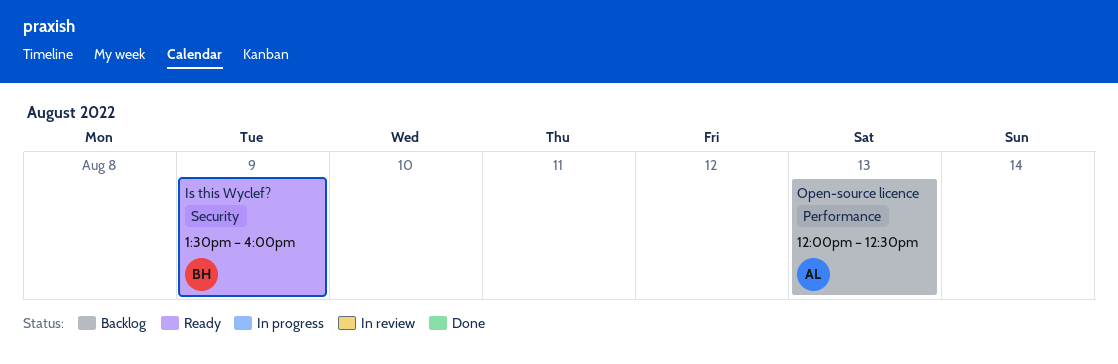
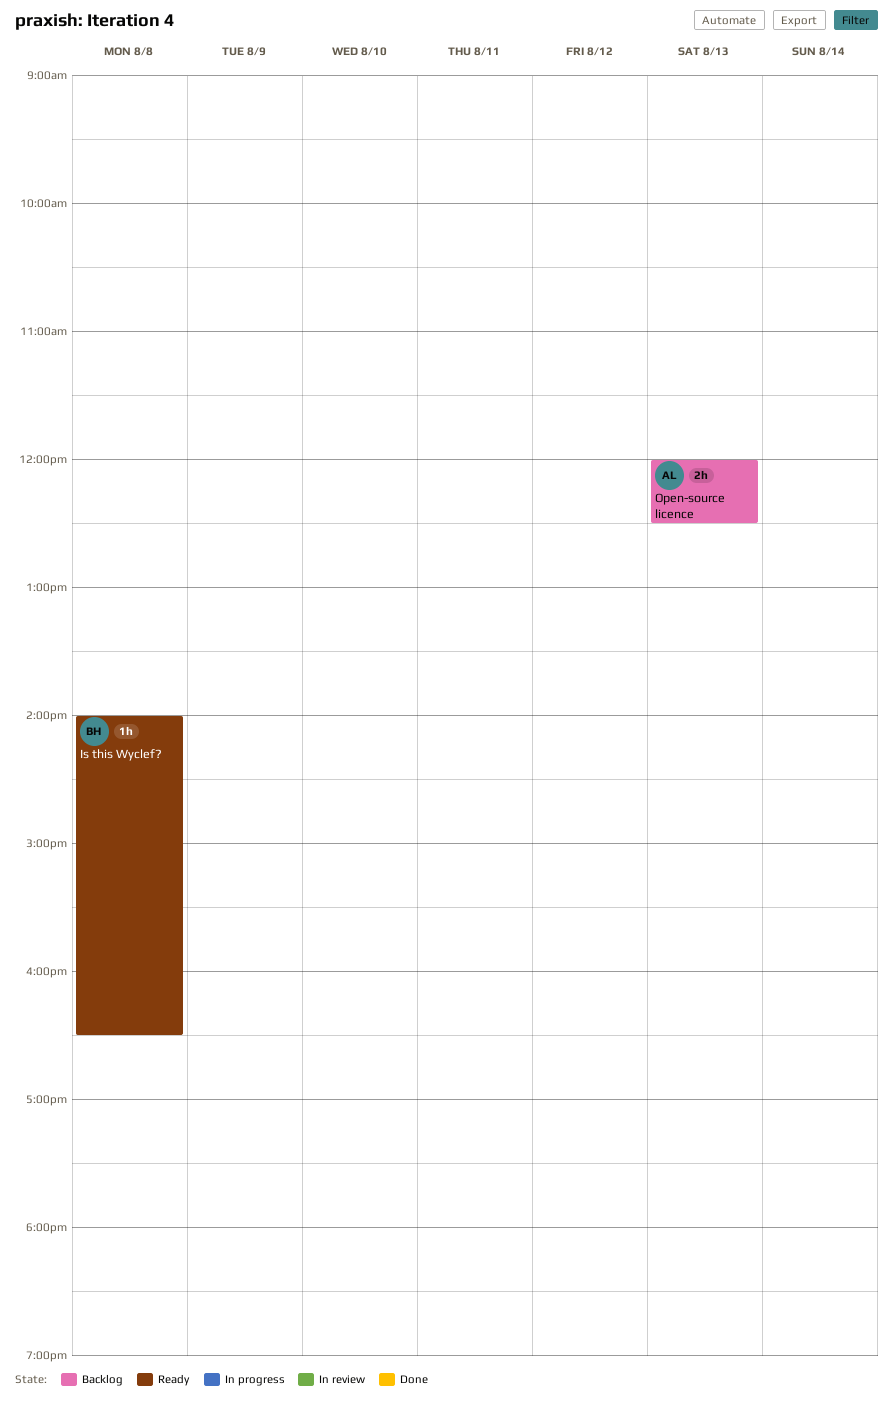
Is this Wyclef?, day: Aug 9 -> Aug 8
Is this Wyclef?, begins: 13:30 -> 14:00
Is this Wyclef?, ends: 16:00 -> 16:30

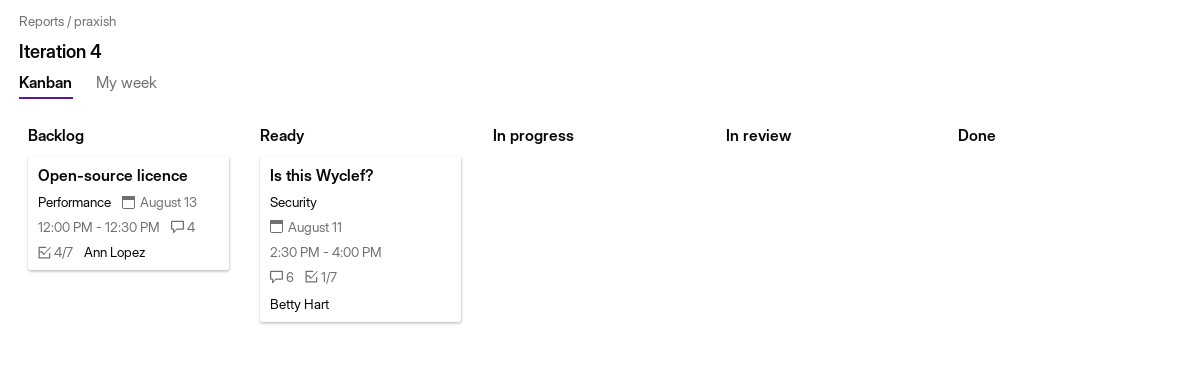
Is this Wyclef?, day: Aug 8 -> Aug 11
Is this Wyclef?, begins: 14:00 -> 14:30
Is this Wyclef?, ends: 16:30 -> 16:00

